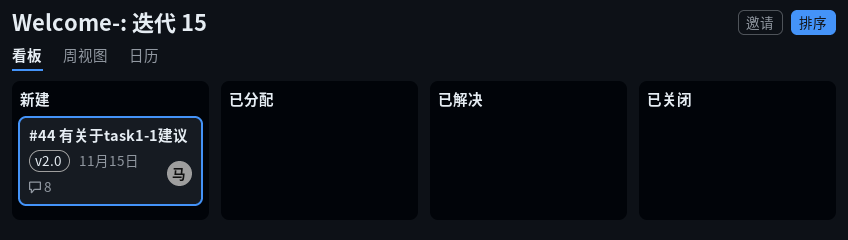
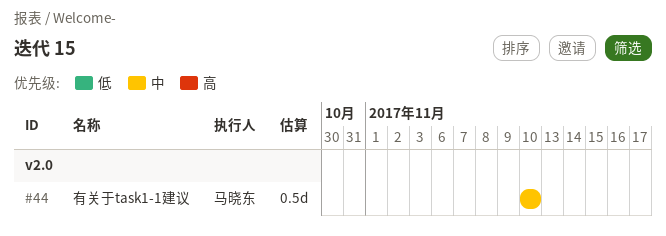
#44, due: Nov 15 -> Nov 10

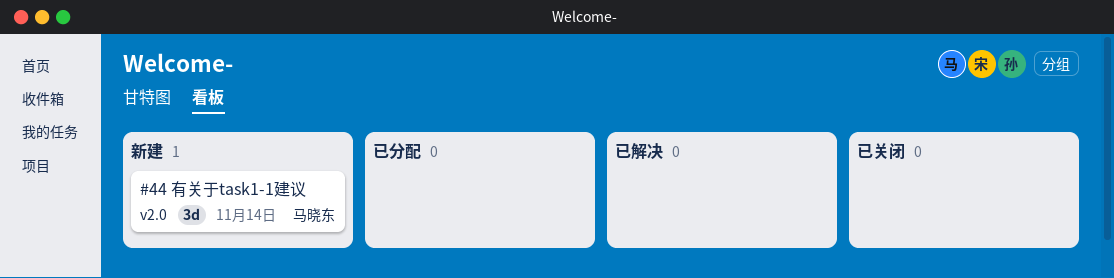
#44, estimate: 0.5d -> 3d
#44, due: Nov 10 -> Nov 14

